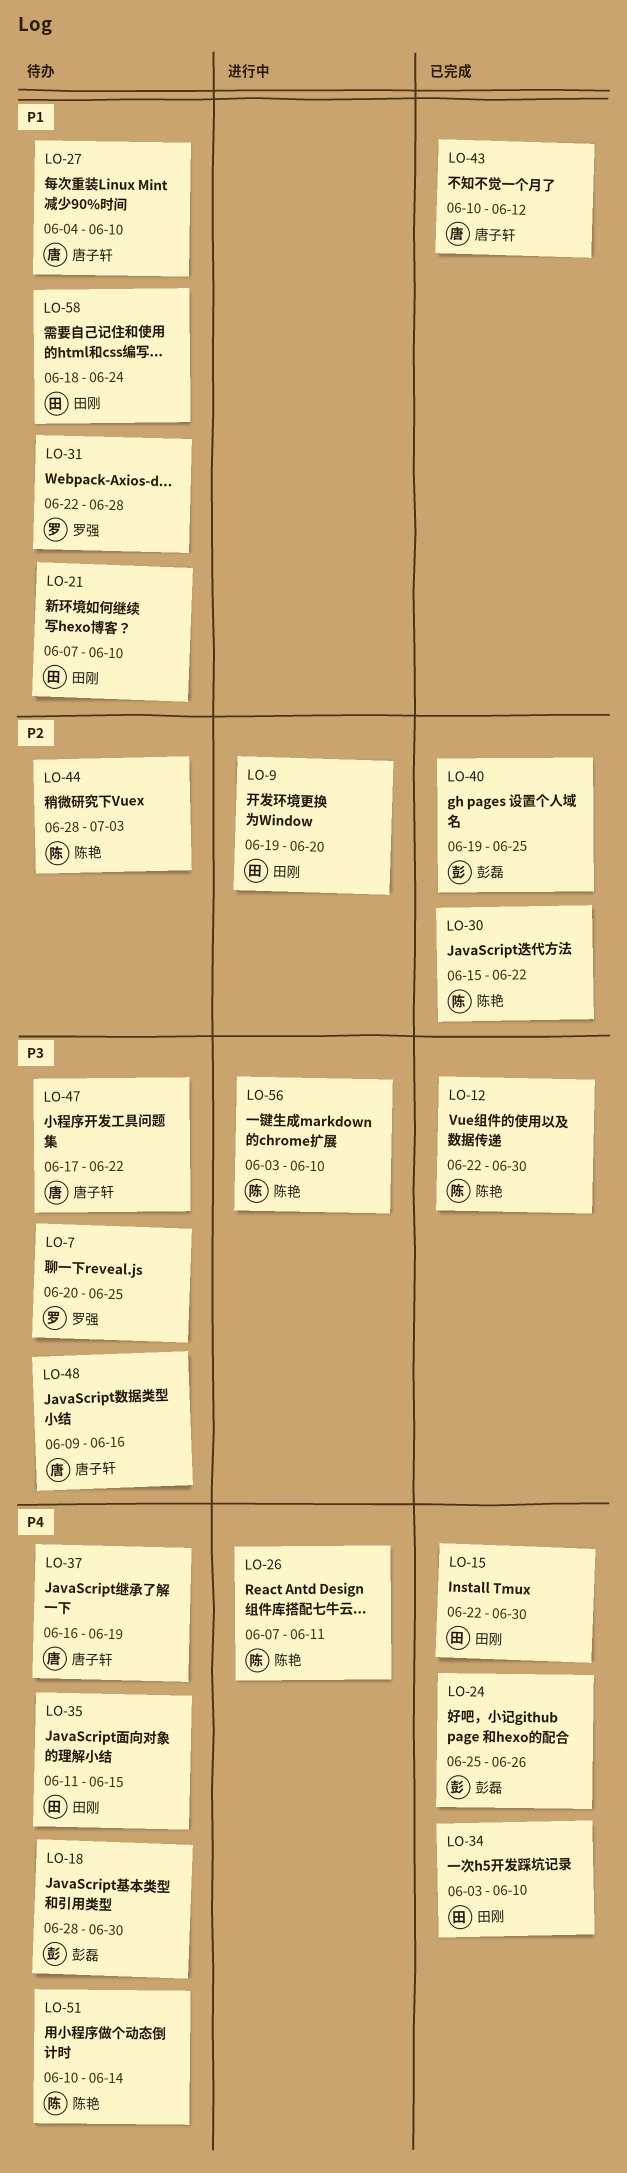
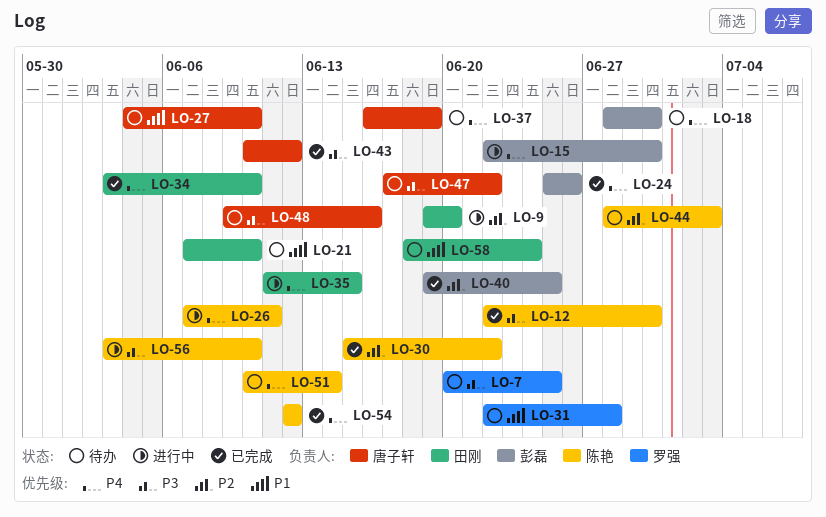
LO-15, status: 已完成 -> 进行中
LO-15, owner: 田刚 -> 彭磊
LO-35, status: 待办 -> 进行中
LO-43, priority: P1 -> P3
LO-54: none -> present

